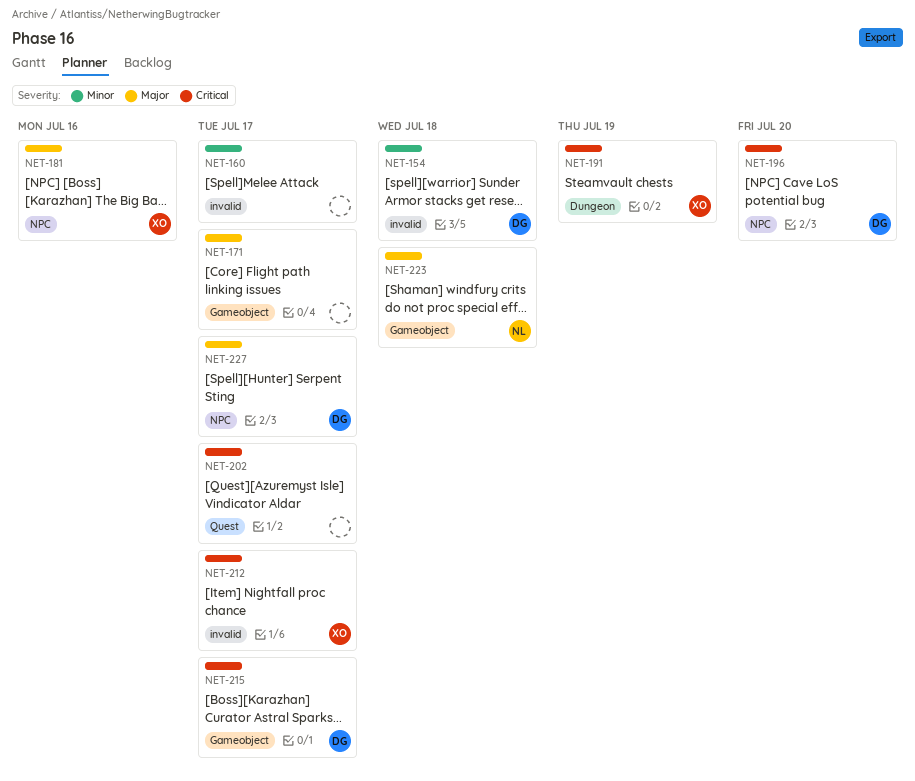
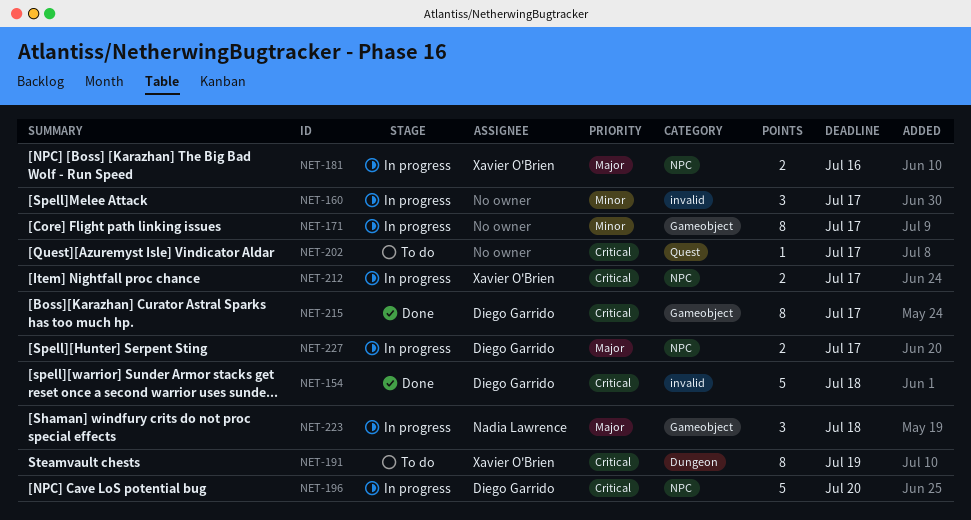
NET-154, priority: Minor -> Critical
NET-171, priority: Major -> Minor
NET-212, label: invalid -> NPC

